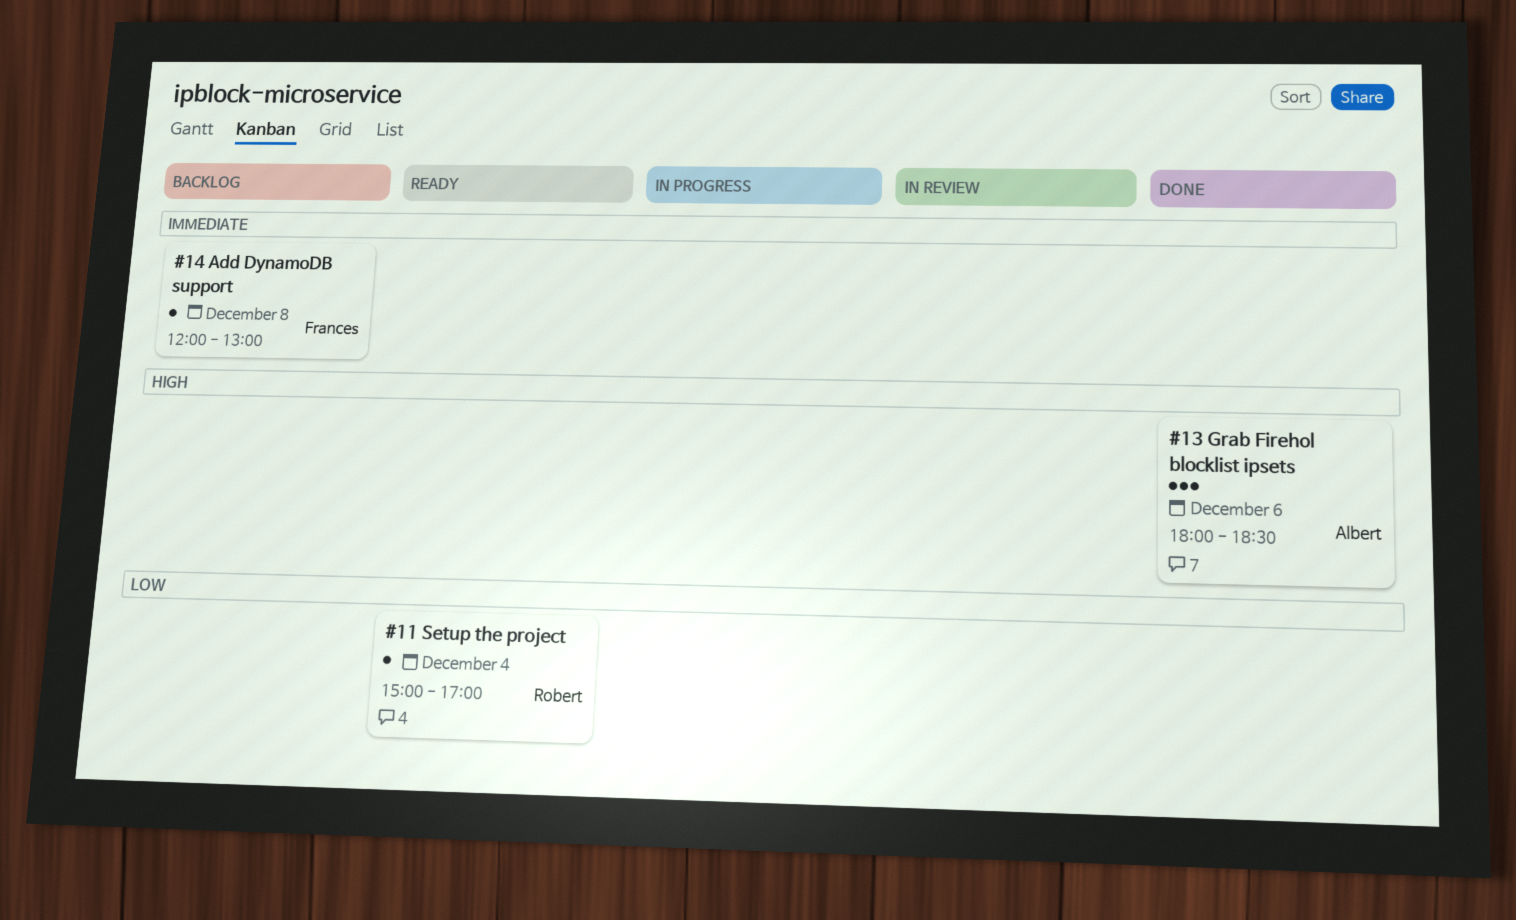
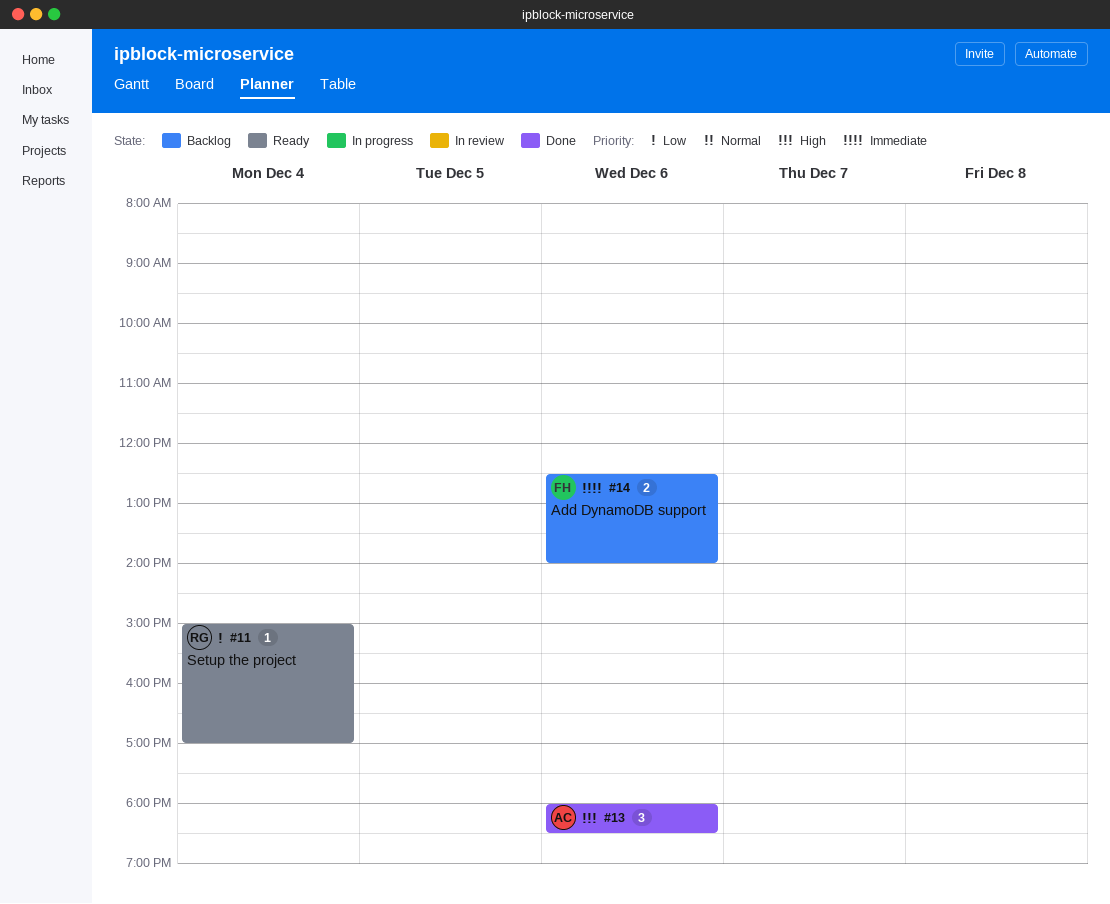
#14, estimate: 1 -> 2
#14, day: Dec 8 -> Dec 6
#14, begins: 12:00 -> 12:30
#14, ends: 13:00 -> 14:00

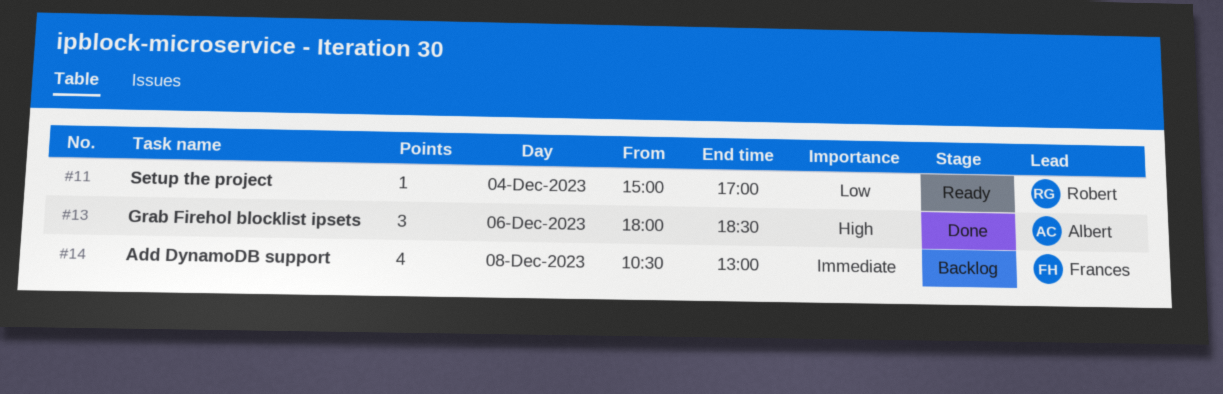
#14, estimate: 2 -> 4
#14, day: Dec 6 -> Dec 8
#14, begins: 12:30 -> 10:30
#14, ends: 14:00 -> 13:00

